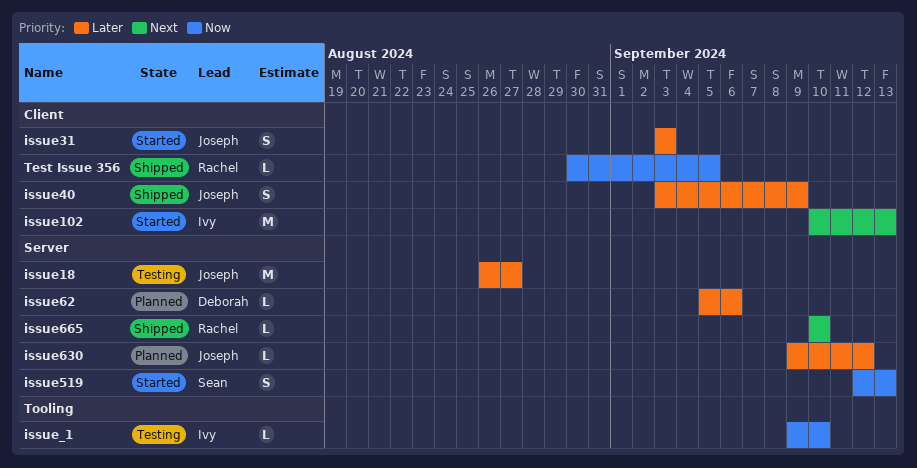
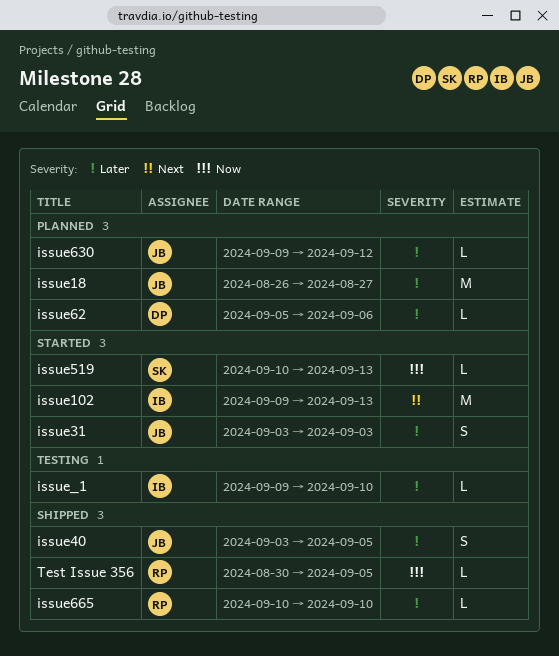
issue102, start: Sep 10 -> Sep 9
issue18, status: Testing -> Planned
issue40, due: Sep 9 -> Sep 5
issue519, estimate: S -> L
issue519, start: Sep 12 -> Sep 10
issue665, priority: Next -> Later
issue_1, priority: Now -> Later

